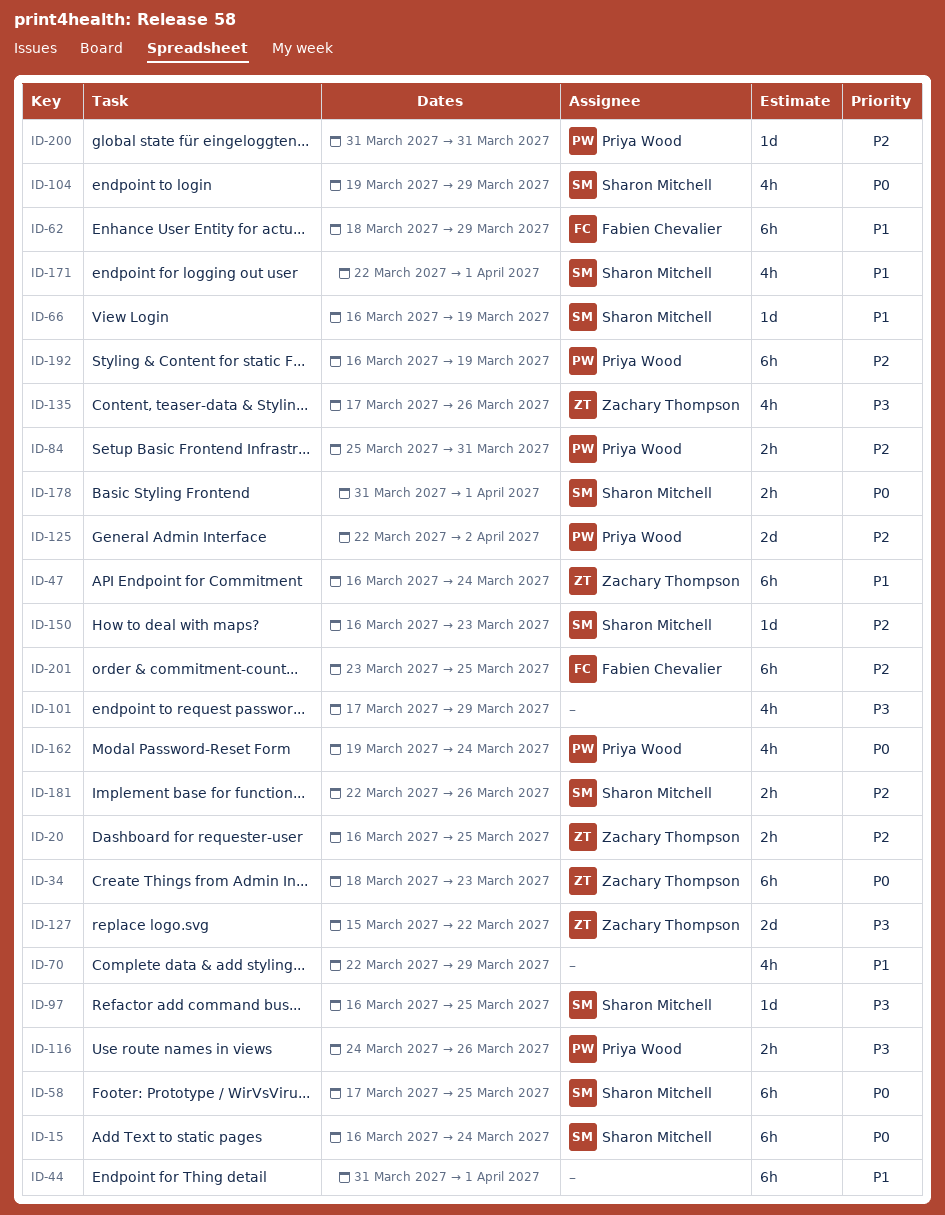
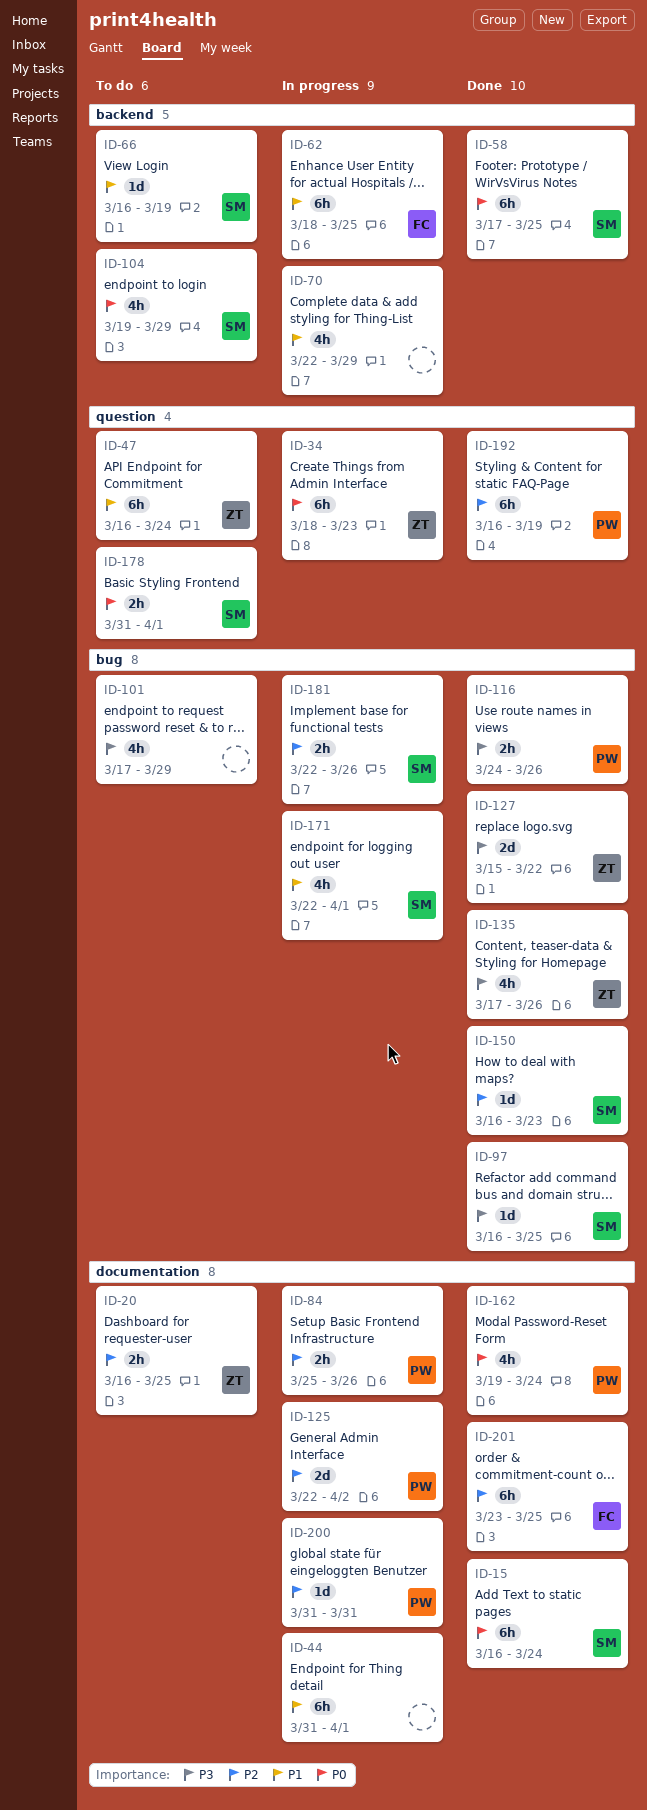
ID-62, due: Mar 29 -> Mar 25
ID-84, due: Mar 31 -> Mar 26

